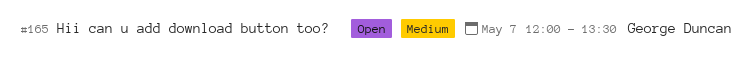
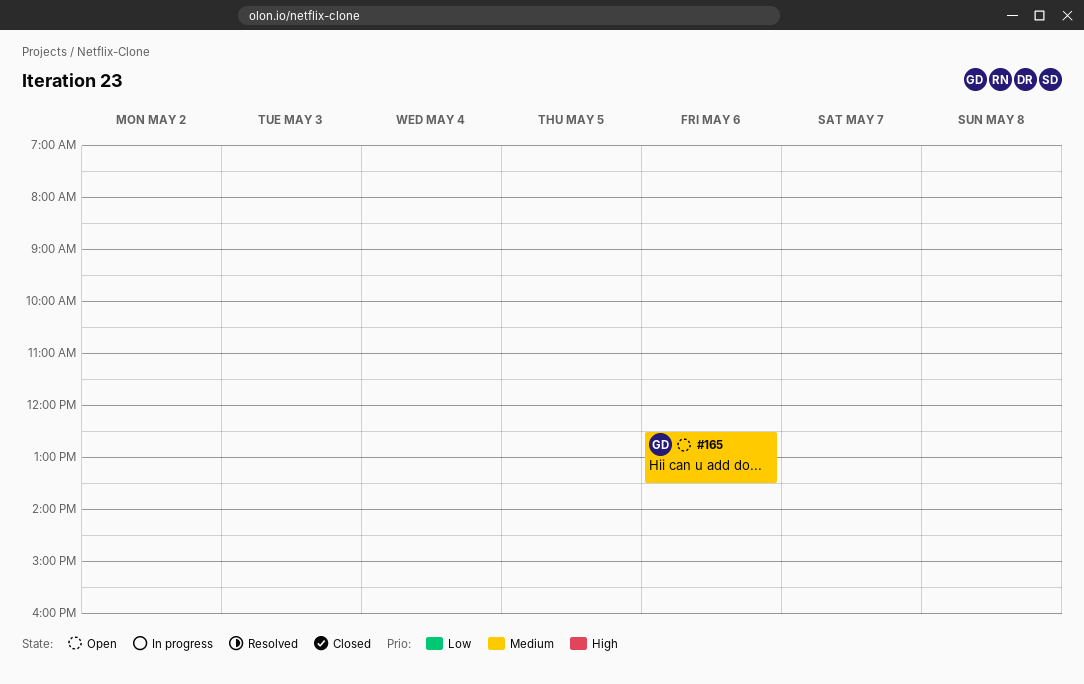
#165, day: May 7 -> May 6
#165, begins: 12:00 -> 12:30

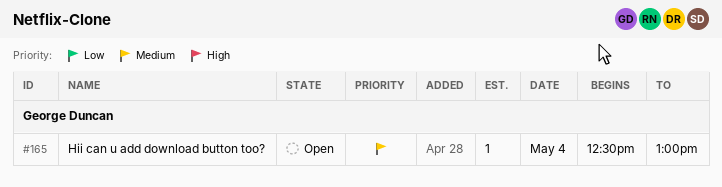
#165, day: May 6 -> May 4
#165, ends: 13:30 -> 13:00

